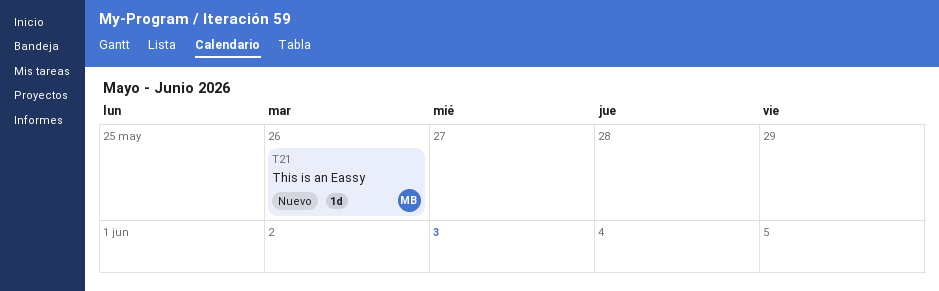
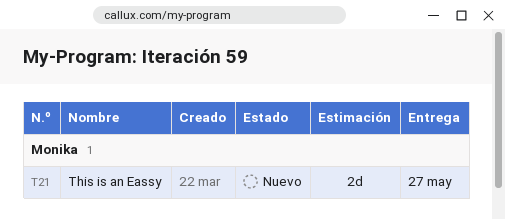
T21, estimate: 1d -> 2d
T21, due: May 26 -> May 27

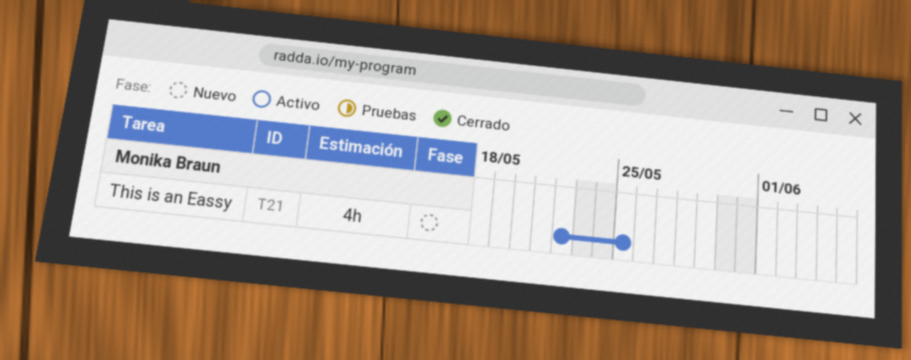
T21, estimate: 2d -> 4h
T21, due: May 27 -> May 25

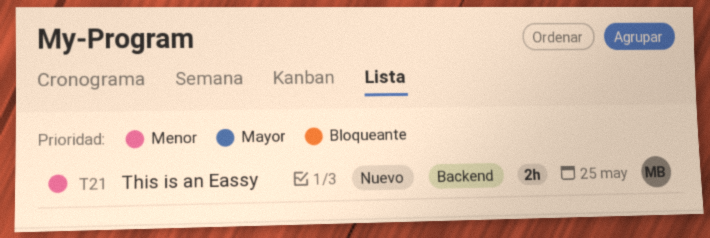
T21, estimate: 4h -> 2h

